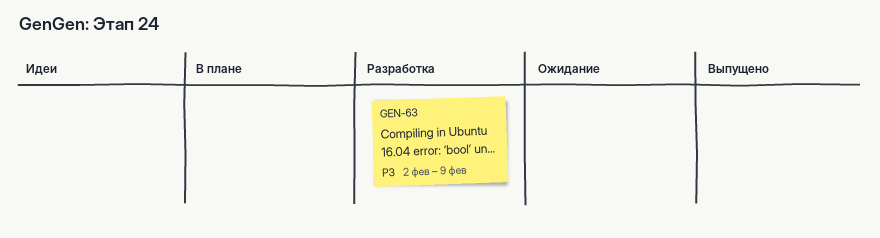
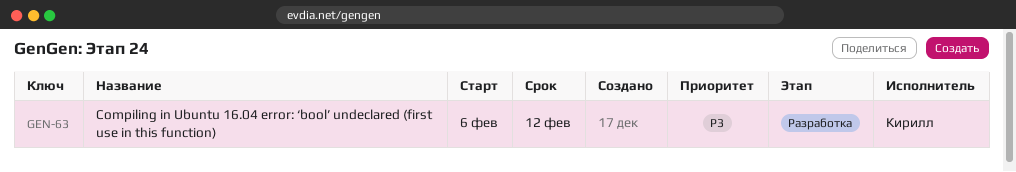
GEN-63, start: Feb 2 -> Feb 6
GEN-63, due: Feb 9 -> Feb 12

